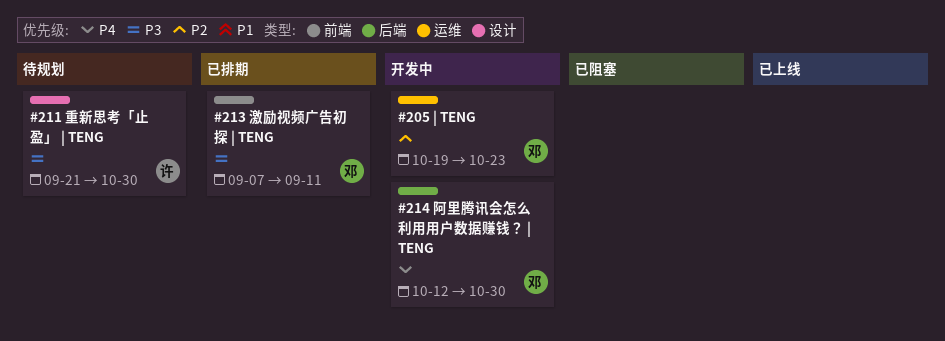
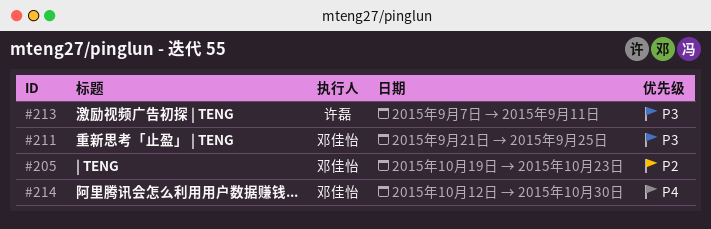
#211, owner: 许磊 -> 邓佳怡
#211, due: Oct 30 -> Sep 25
#213, owner: 邓佳怡 -> 许磊

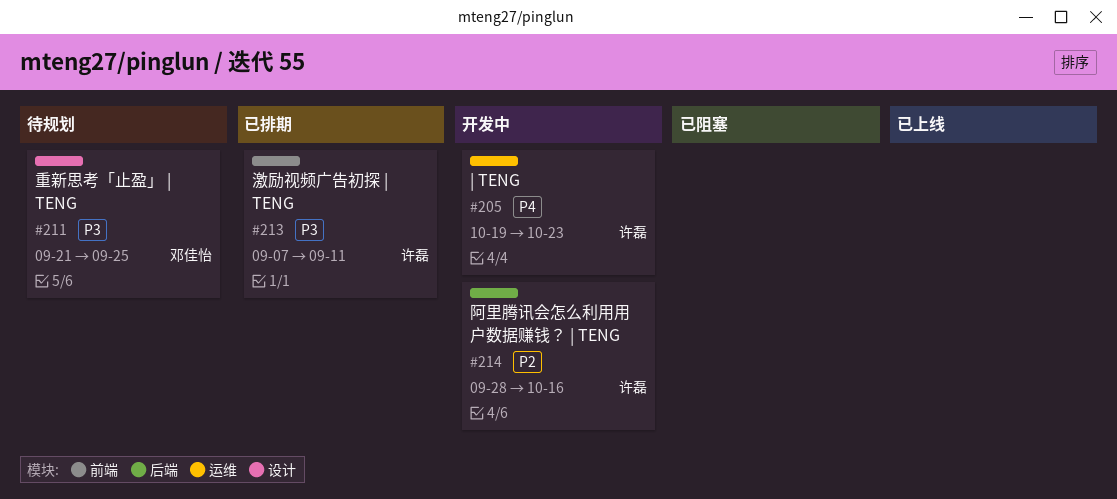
#205, owner: 邓佳怡 -> 许磊
#205, priority: P2 -> P4
#214, owner: 邓佳怡 -> 许磊
#214, priority: P4 -> P2
#214, start: Oct 12 -> Sep 28
#214, due: Oct 30 -> Oct 16

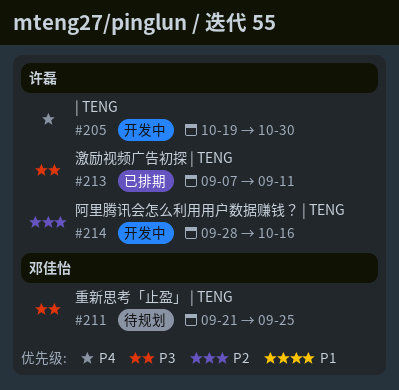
#205, due: Oct 23 -> Oct 30

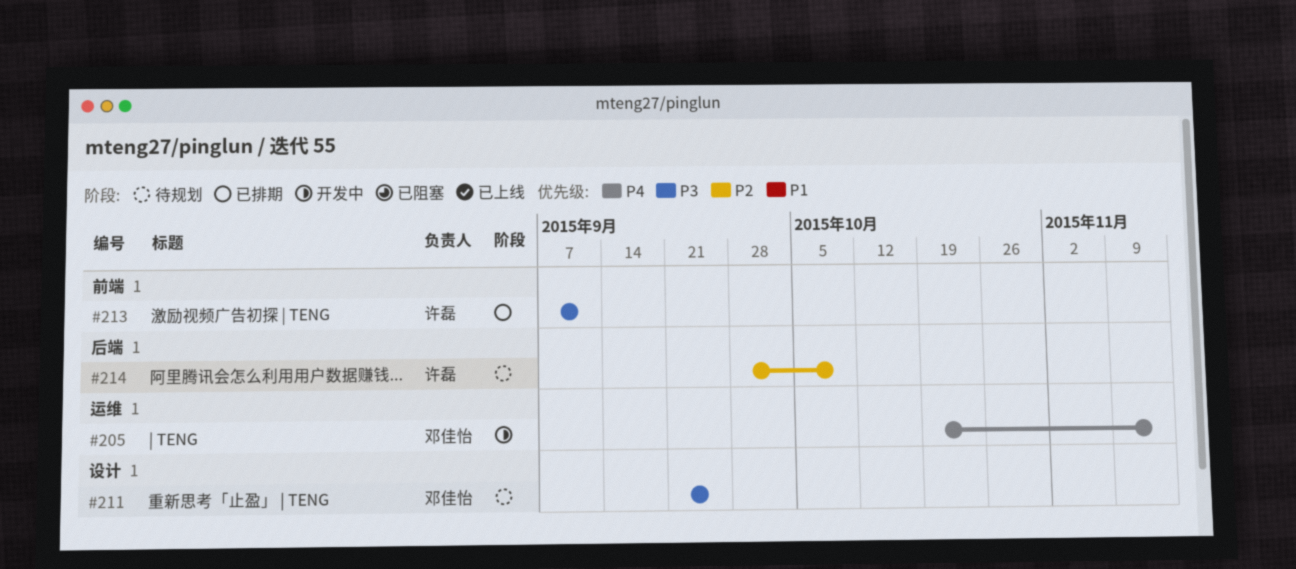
#205, owner: 许磊 -> 邓佳怡
#205, due: Oct 30 -> Nov 13
#214, status: 开发中 -> 待规划
#214, due: Oct 16 -> Oct 9

